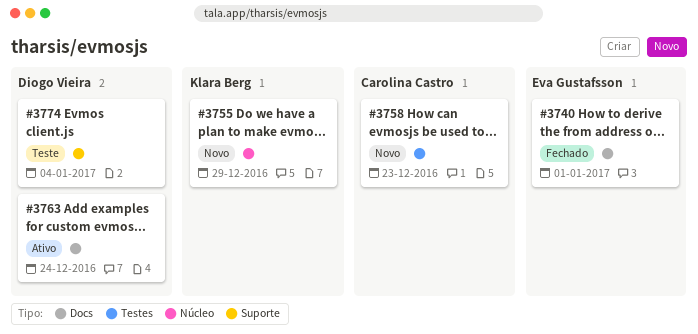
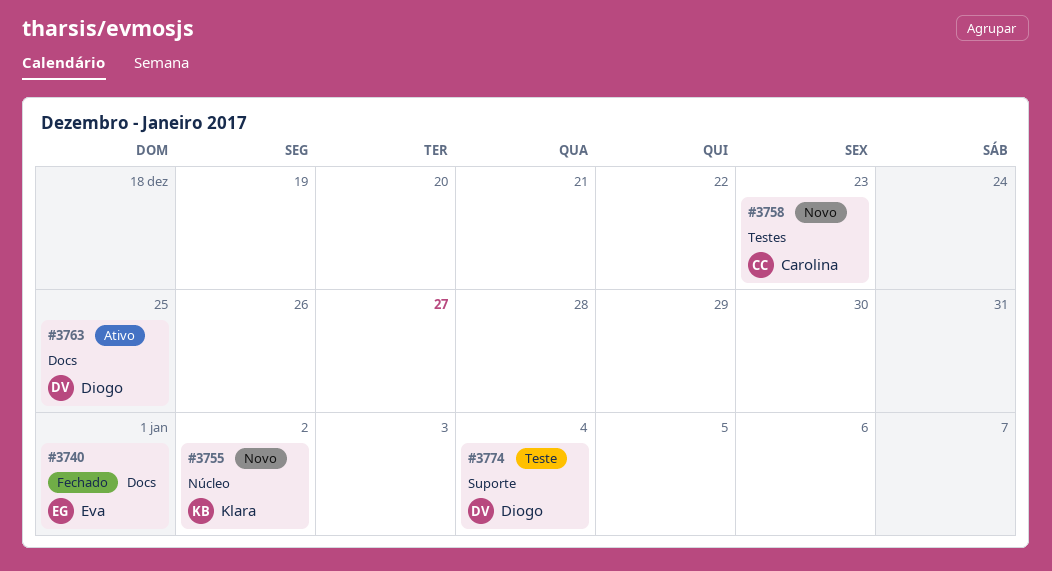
#3755, due: Dec 29 -> Jan 2
#3763, due: Dec 24 -> Dec 25

